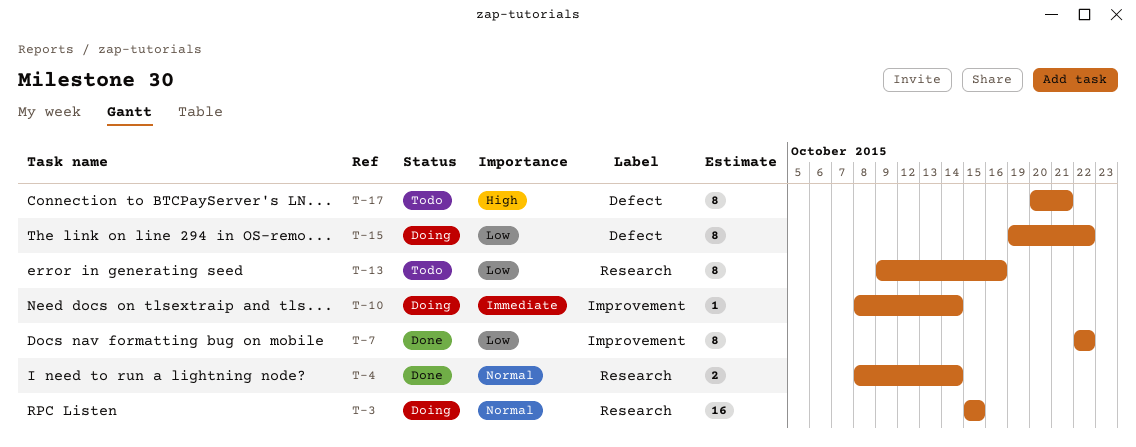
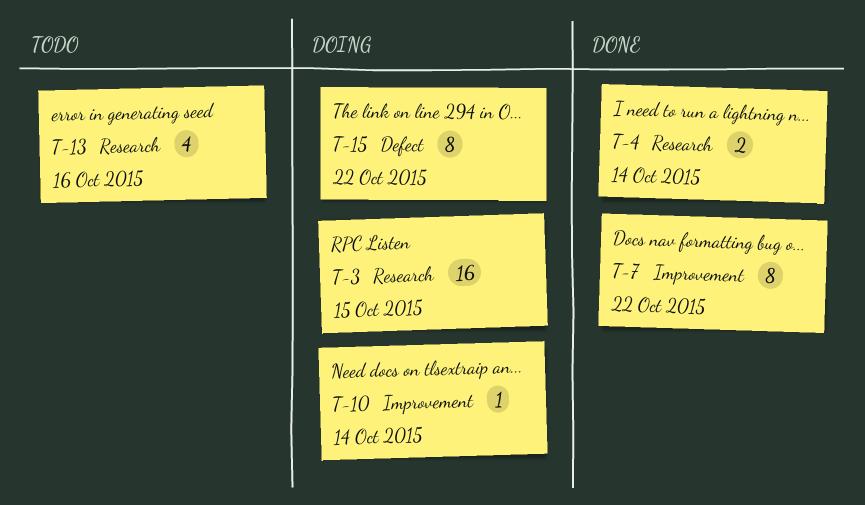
T-13, estimate: 8 -> 4
T-17: present -> none

